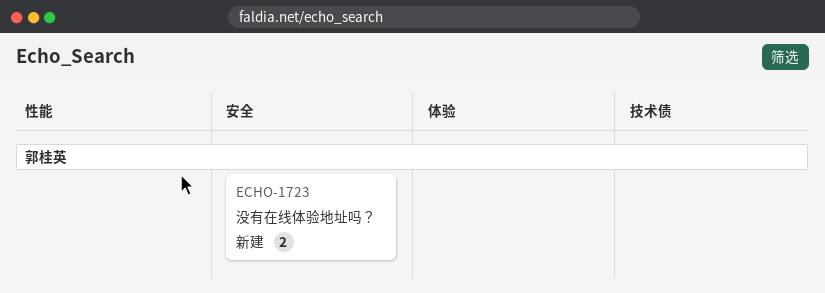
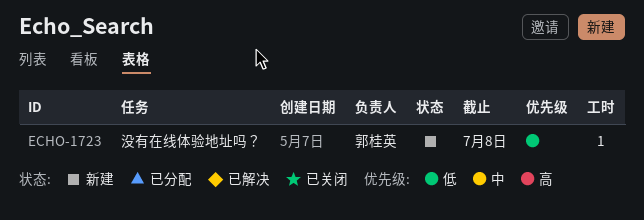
ECHO-1723, estimate: 2 -> 1

